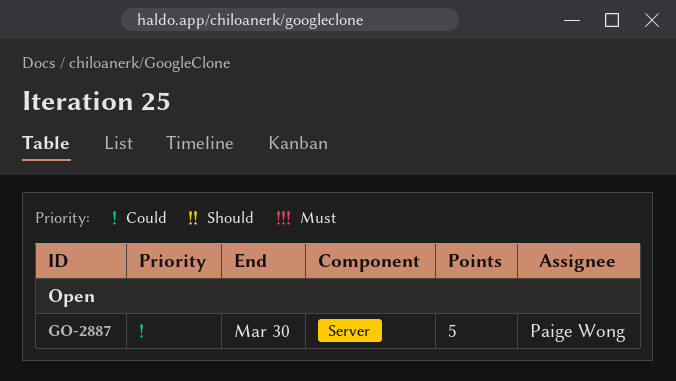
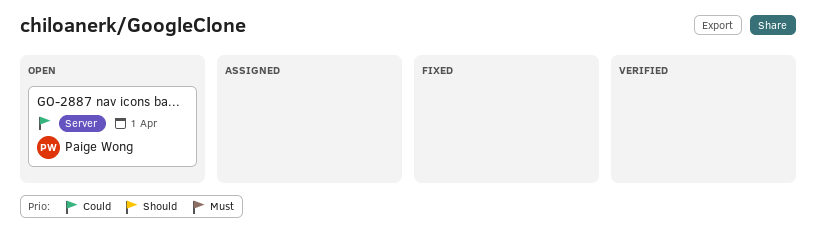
GO-2887, due: Mar 30 -> Apr 1

